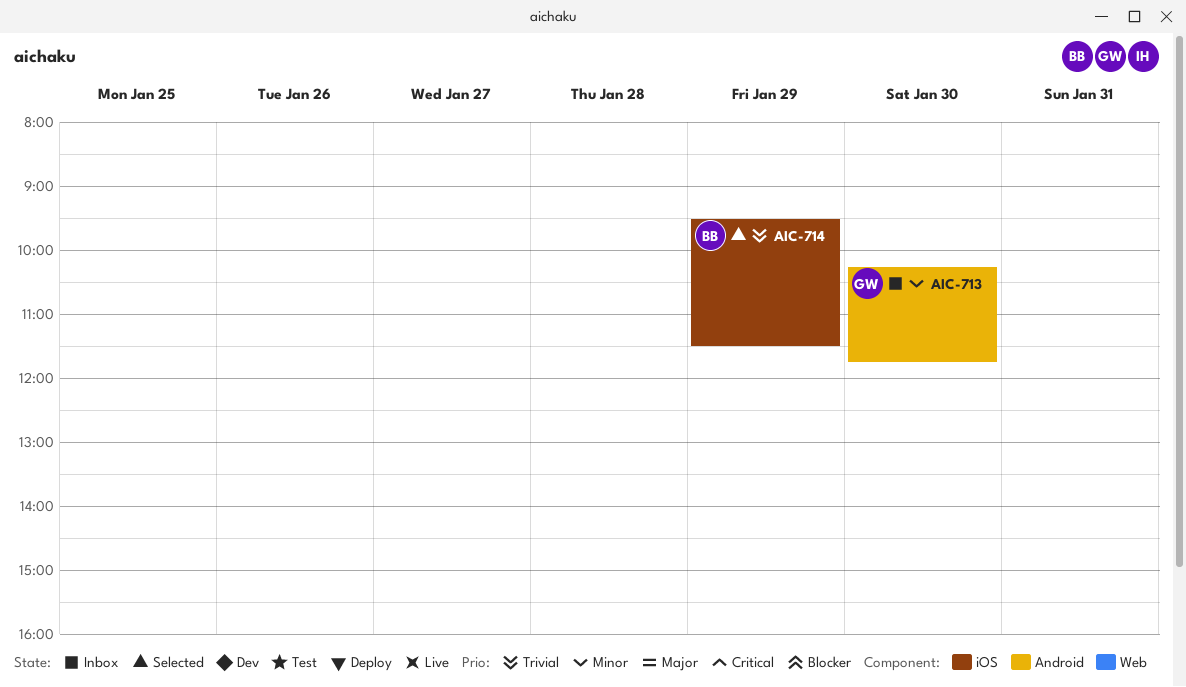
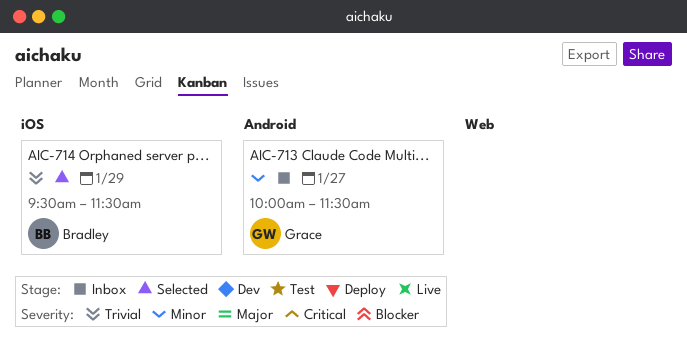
AIC-713, day: Jan 30 -> Jan 27
AIC-713, begins: 10:15 -> 10:00
AIC-713, ends: 11:45 -> 11:30

